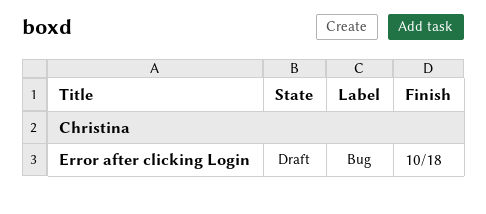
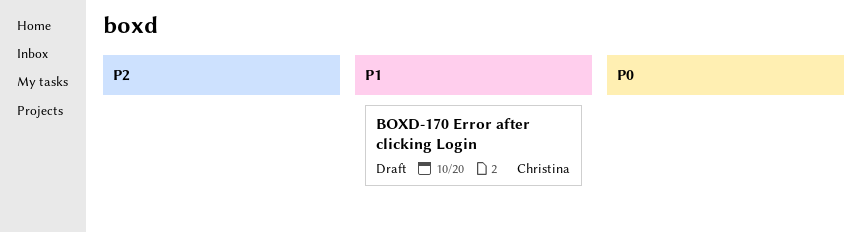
Error after clicking Login, due: Oct 18 -> Oct 20

